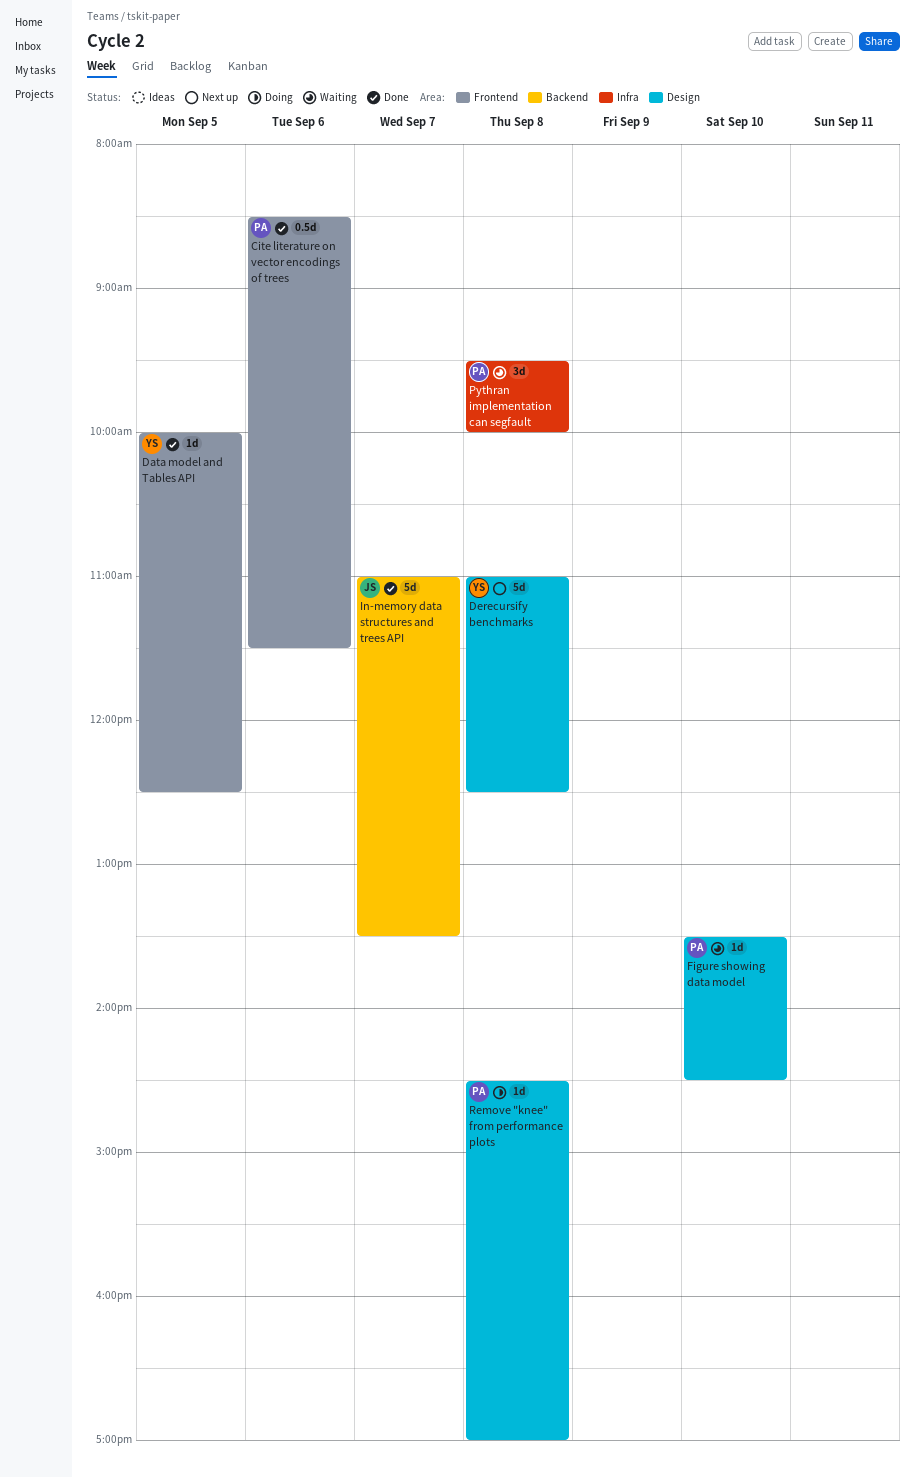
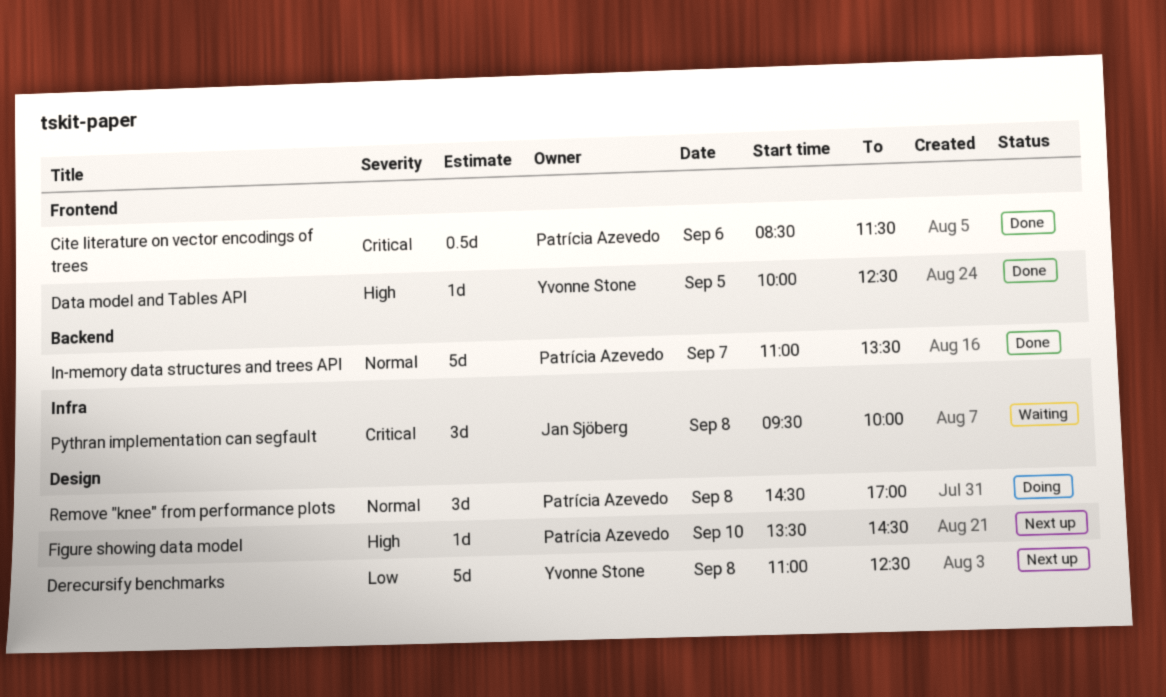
Figure showing data model, status: Waiting -> Next up
In-memory data structures and trees API, owner: Jan Sjöberg -> Patrícia Azevedo
Pythran implementation can segfault, owner: Patrícia Azevedo -> Jan Sjöberg
Remove "knee" from performance plots, estimate: 1d -> 3d

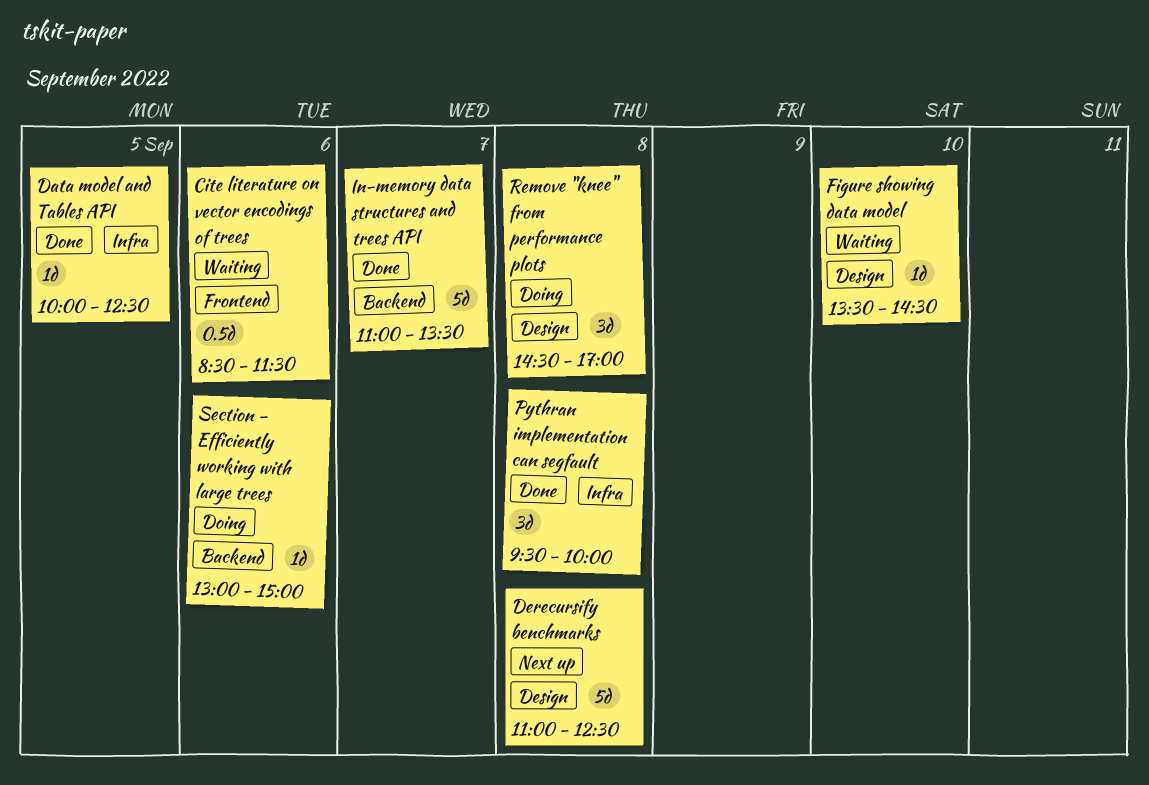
Cite literature on vector encodings of trees, status: Done -> Waiting
Data model and Tables API, label: Frontend -> Infra
Figure showing data model, status: Next up -> Waiting
Pythran implementation can segfault, status: Waiting -> Done
Section - Efficiently working with large trees: none -> present

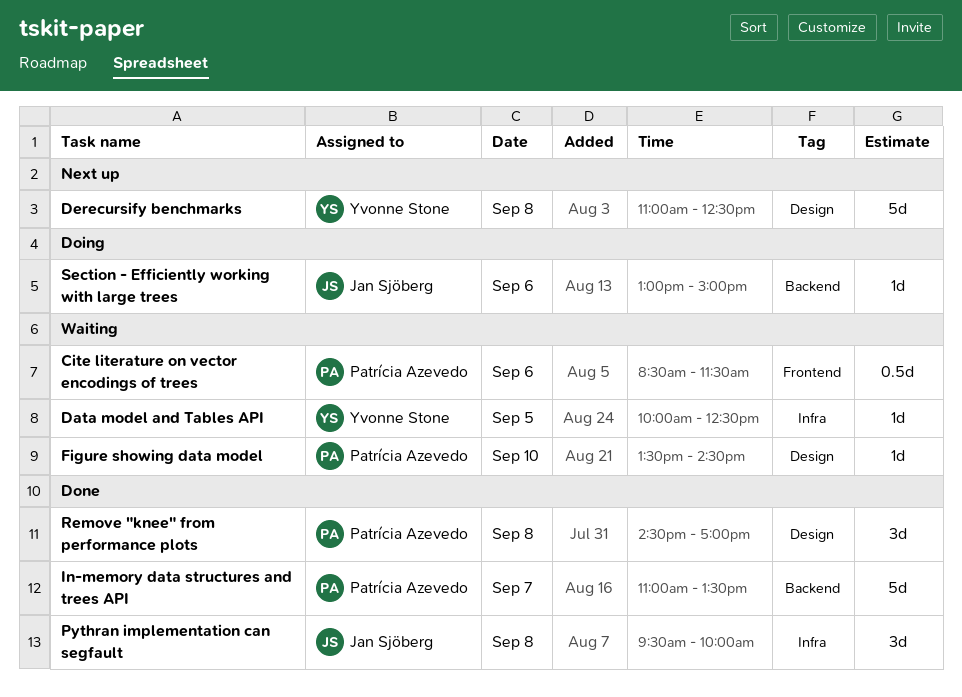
Data model and Tables API, status: Done -> Waiting
Remove "knee" from performance plots, status: Doing -> Done

